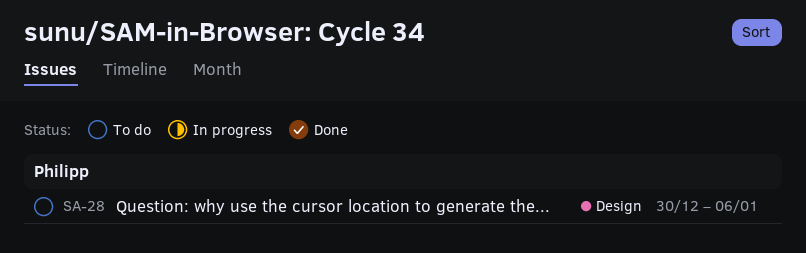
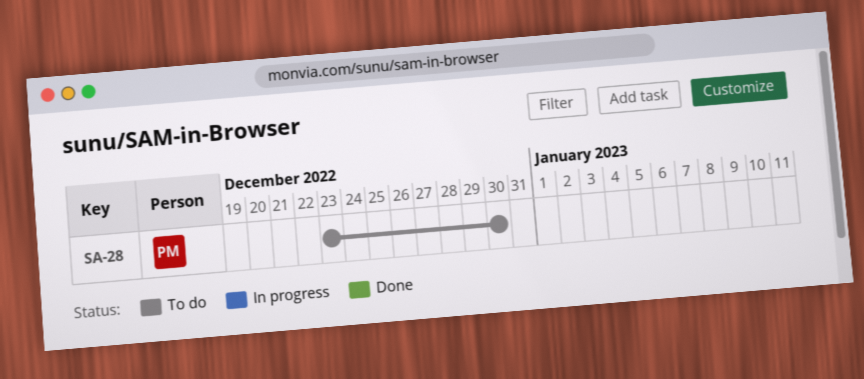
SA-28, start: Dec 30 -> Dec 23
SA-28, due: Jan 6 -> Dec 30

